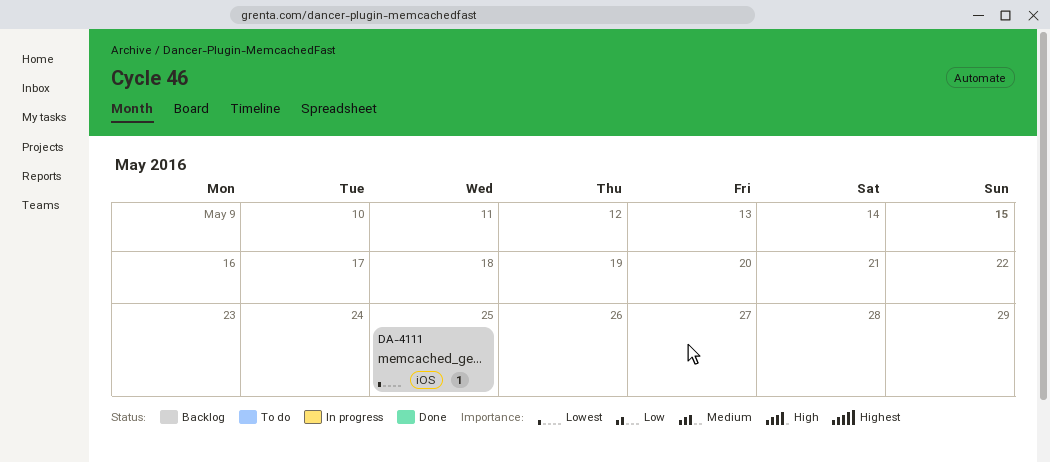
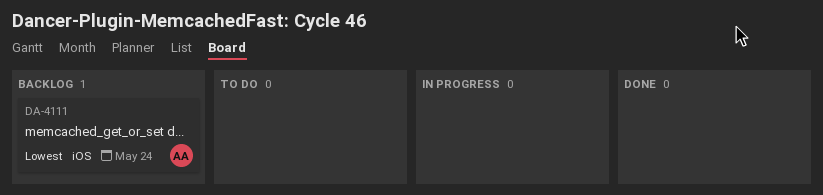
DA-4111, due: May 25 -> May 24

